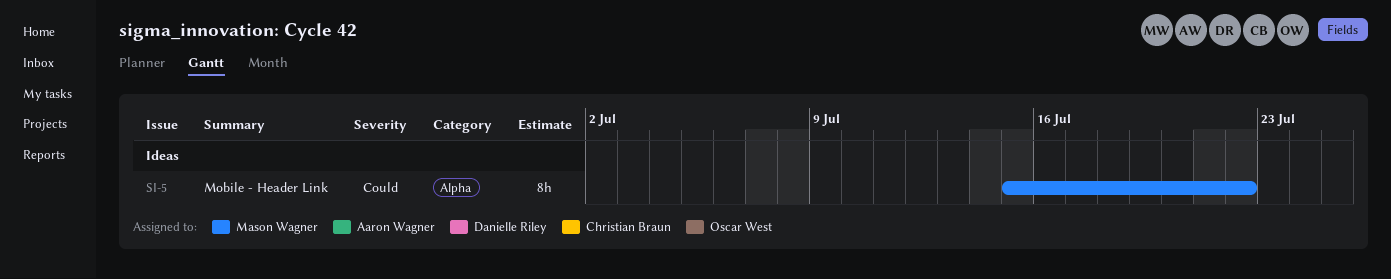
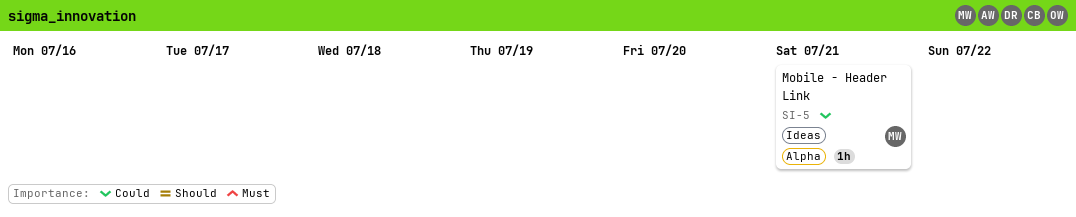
SI-5, estimate: 8h -> 1h
SI-5, due: Jul 22 -> Jul 21

